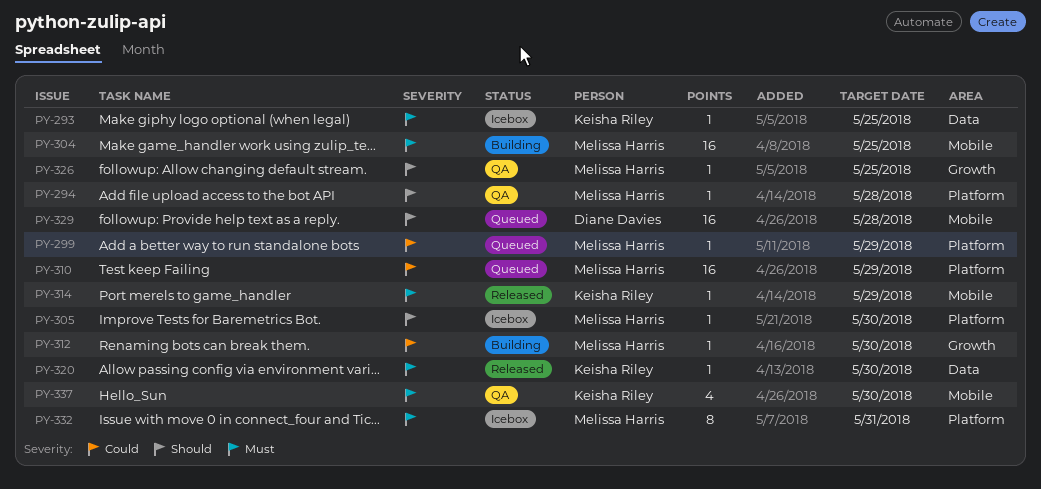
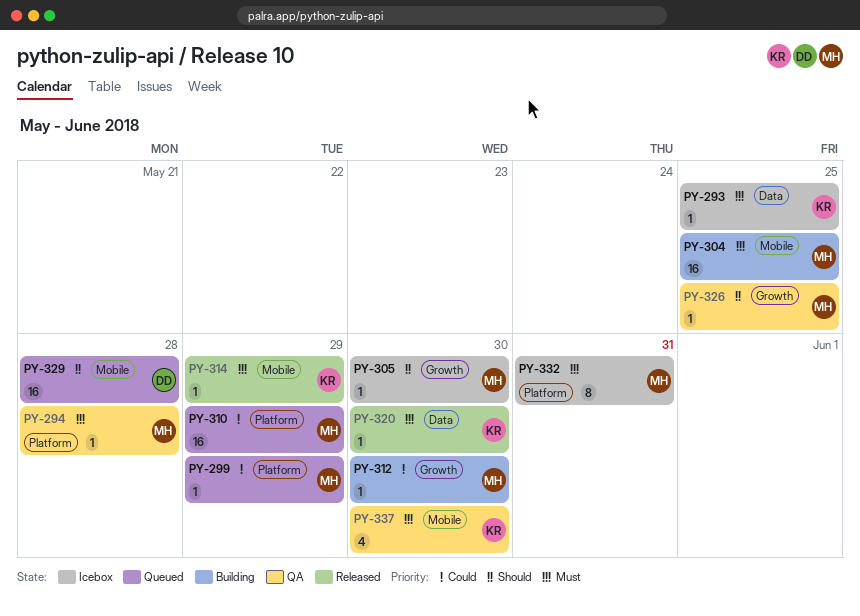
PY-294, priority: Should -> Must
PY-305, label: Platform -> Growth

